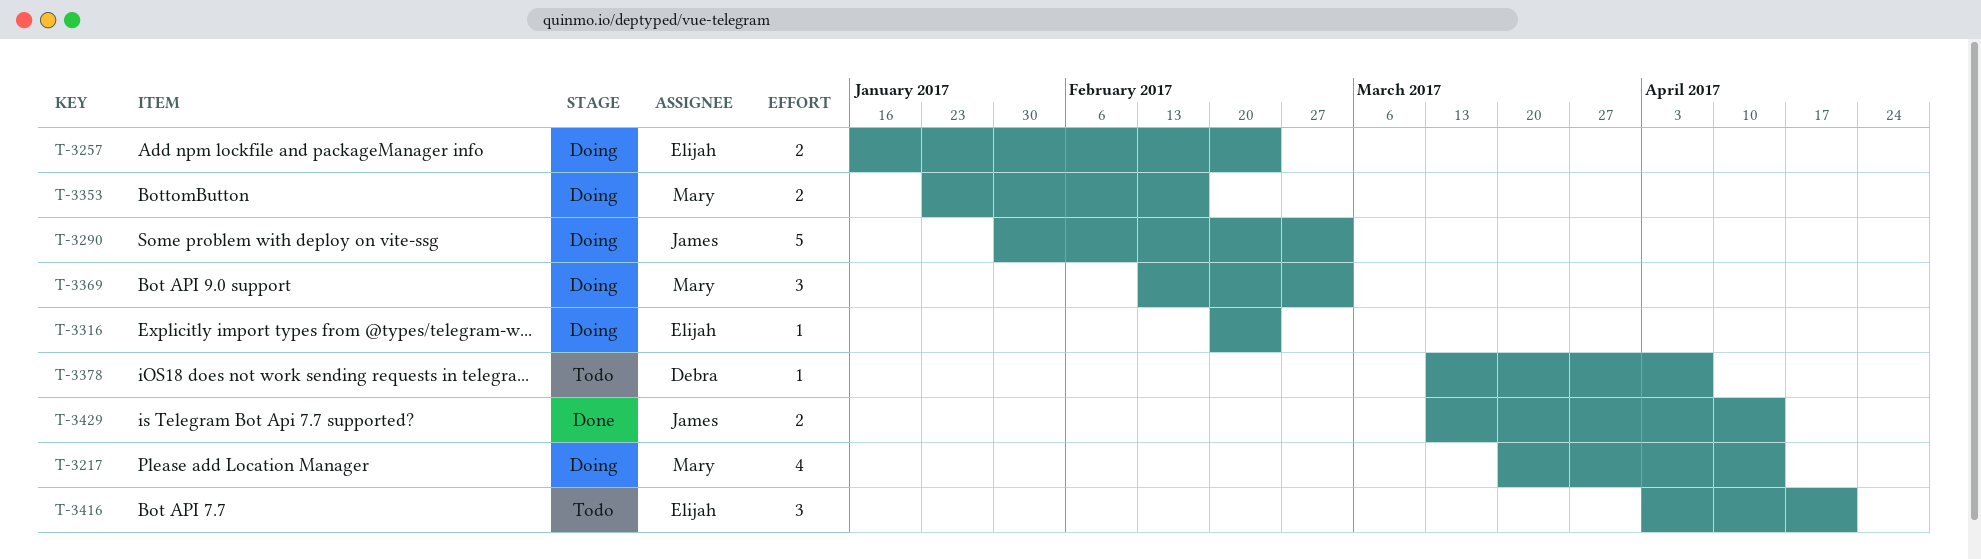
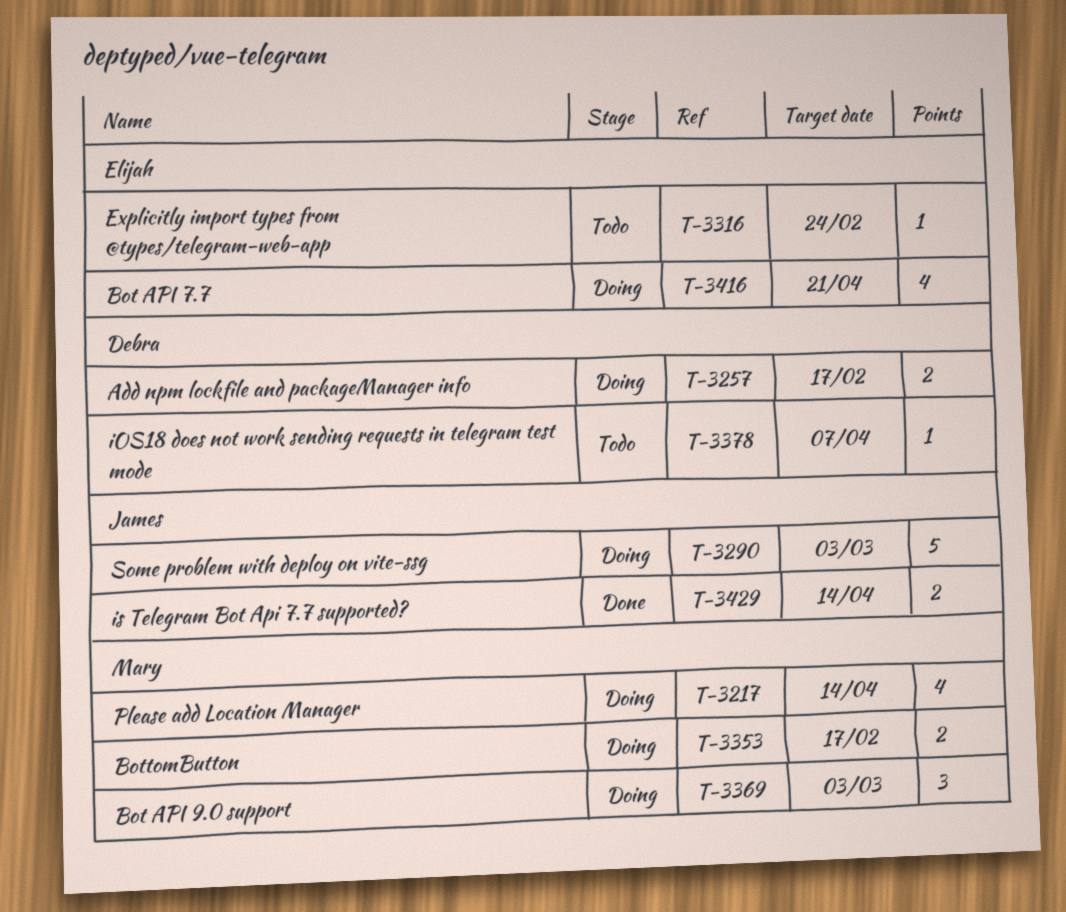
T-3257, owner: Elijah -> Debra
T-3257, due: Feb 24 -> Feb 17
T-3316, status: Doing -> Todo
T-3416, status: Todo -> Doing
T-3416, estimate: 3 -> 4

